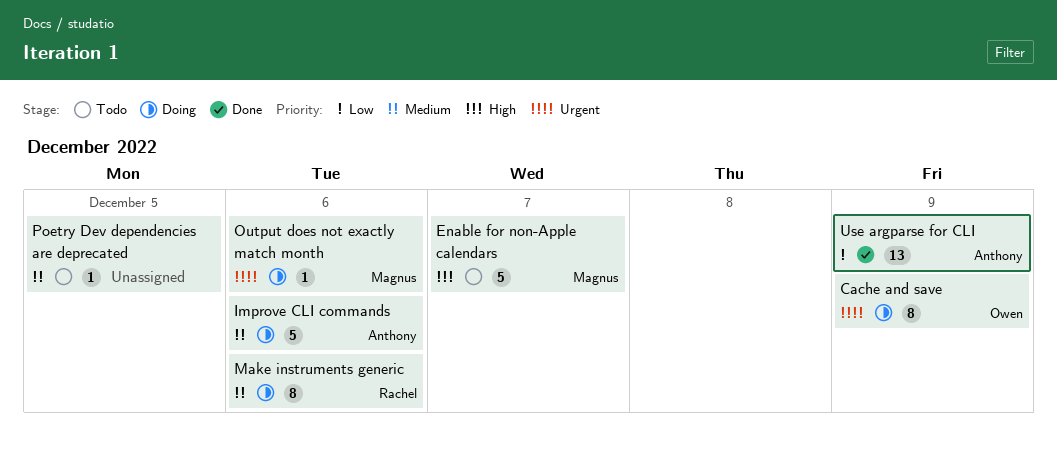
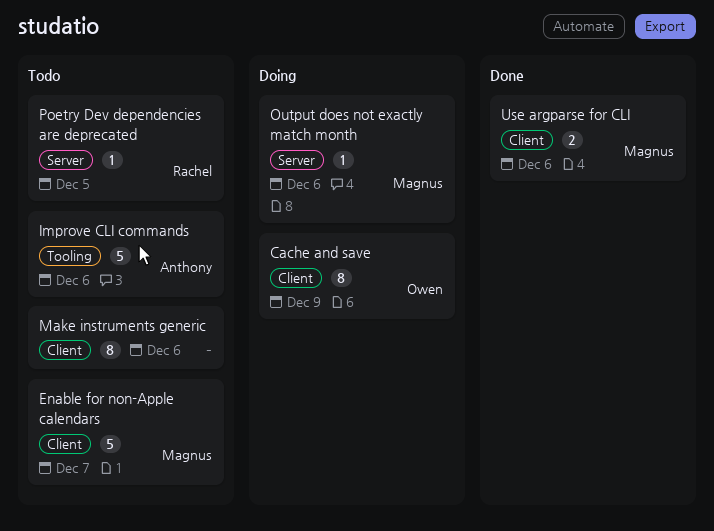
Improve CLI commands, status: Doing -> Todo
Make instruments generic, status: Doing -> Todo
Make instruments generic, owner: Rachel -> none
Poetry Dev dependencies are deprecated, owner: none -> Rachel
Use argparse for CLI, owner: Anthony -> Magnus
Use argparse for CLI, estimate: 13 -> 2
Use argparse for CLI, due: Dec 9 -> Dec 6

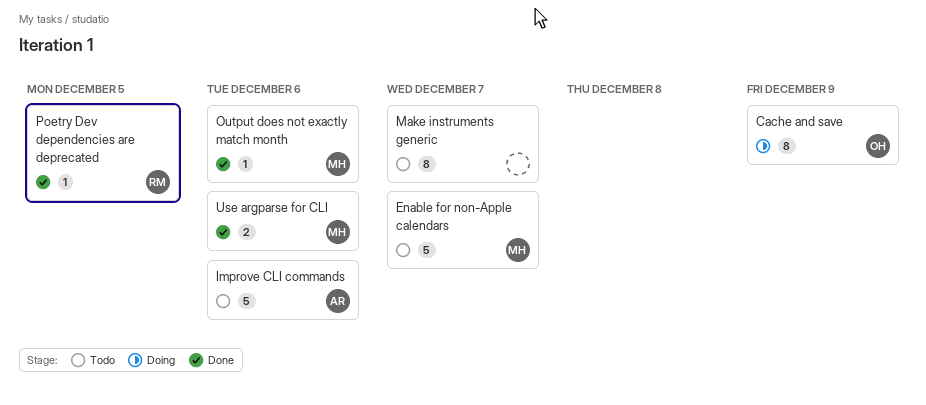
Make instruments generic, due: Dec 6 -> Dec 7
Output does not exactly match month, status: Doing -> Done
Poetry Dev dependencies are deprecated, status: Todo -> Done

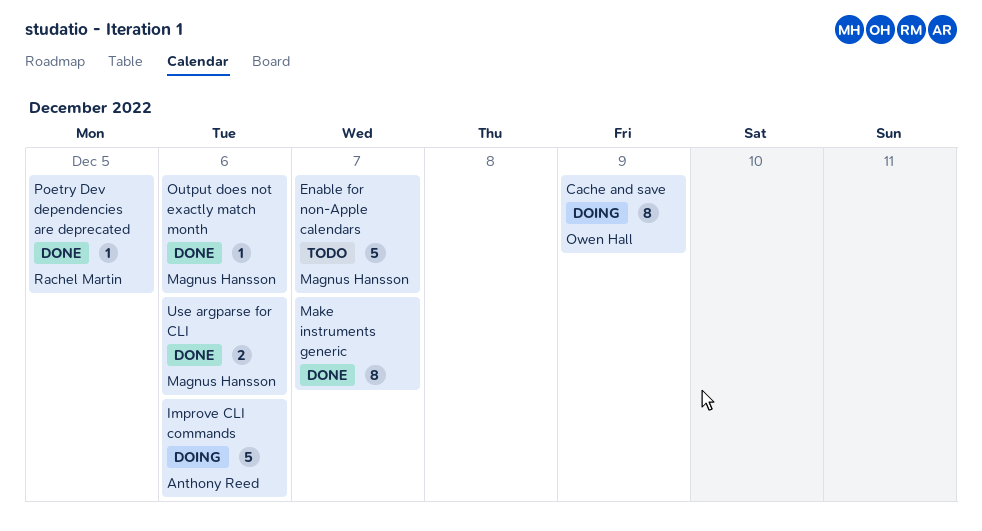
Improve CLI commands, status: Todo -> Doing
Make instruments generic, status: Todo -> Done

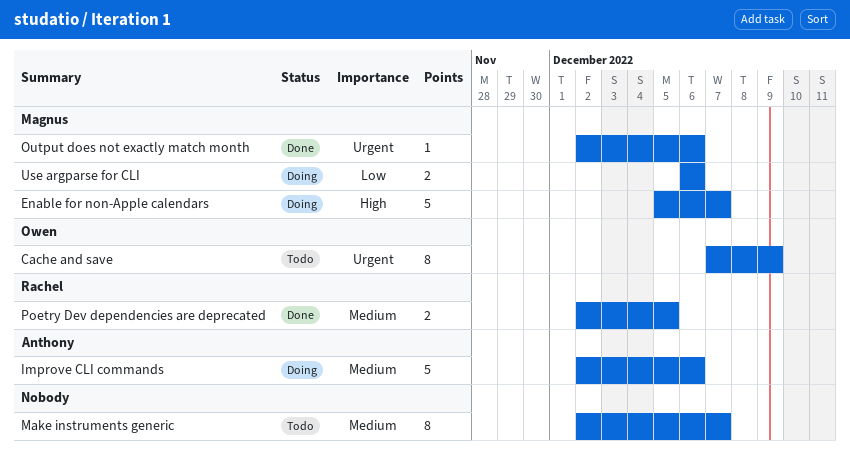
Cache and save, status: Doing -> Todo
Enable for non-Apple calendars, status: Todo -> Doing
Make instruments generic, status: Done -> Todo
Poetry Dev dependencies are deprecated, estimate: 1 -> 2
Use argparse for CLI, status: Done -> Doing

